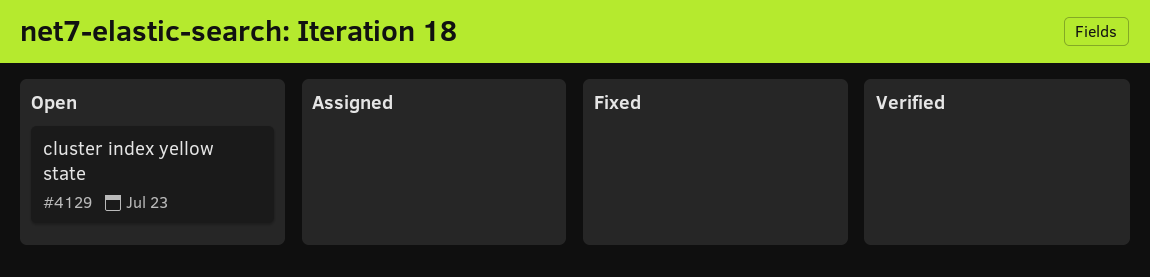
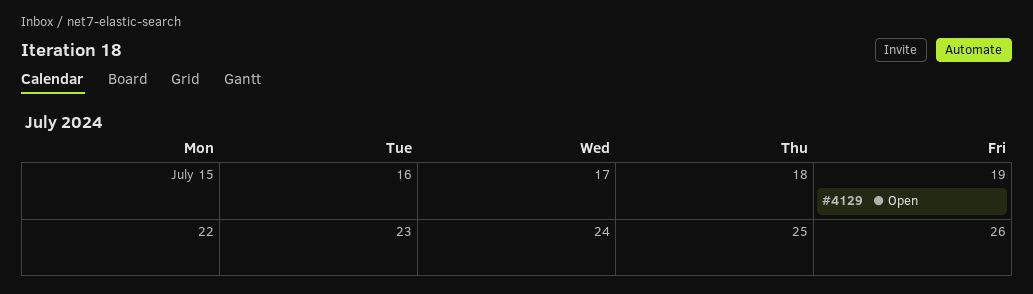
#4129, due: Jul 23 -> Jul 19

